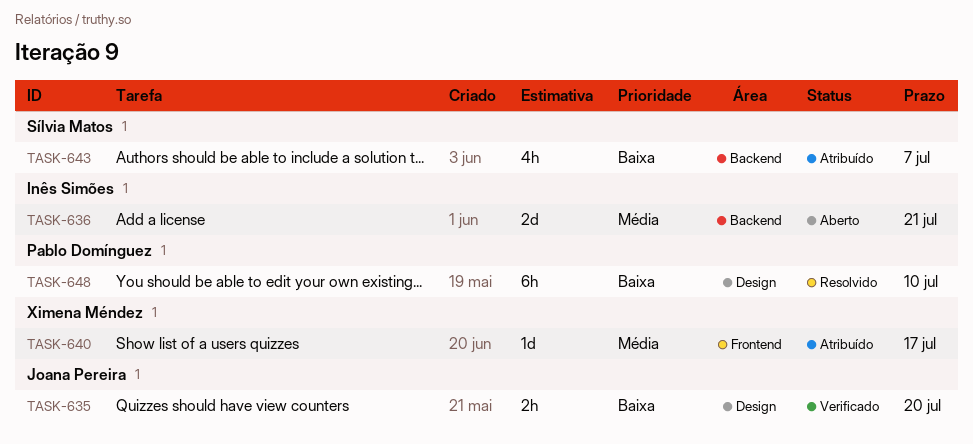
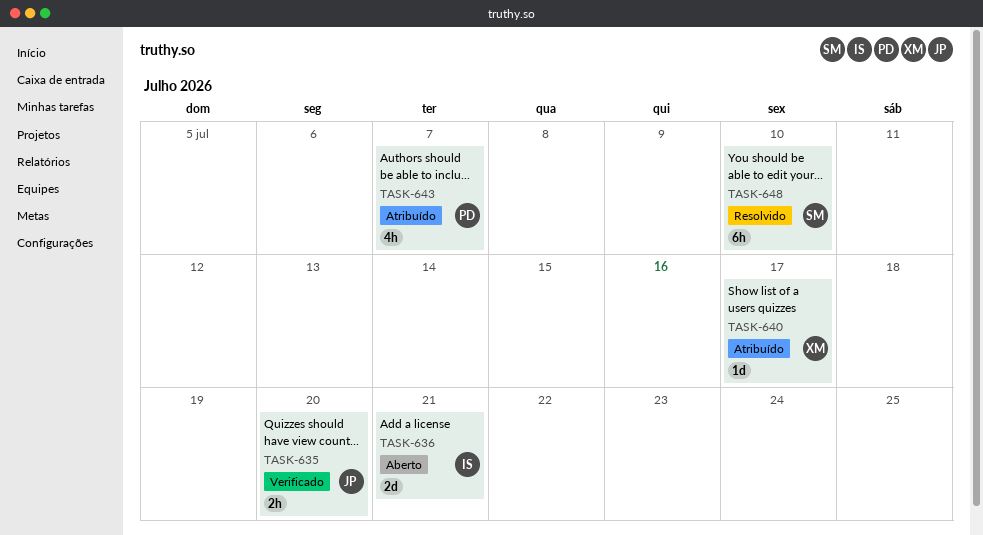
TASK-643, owner: Sílvia Matos -> Pablo Domínguez
TASK-648, owner: Pablo Domínguez -> Sílvia Matos

